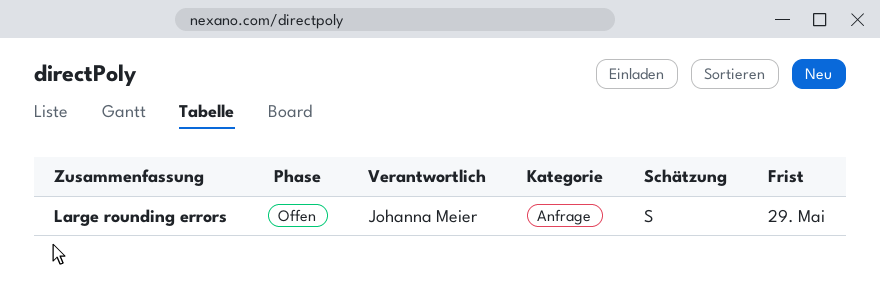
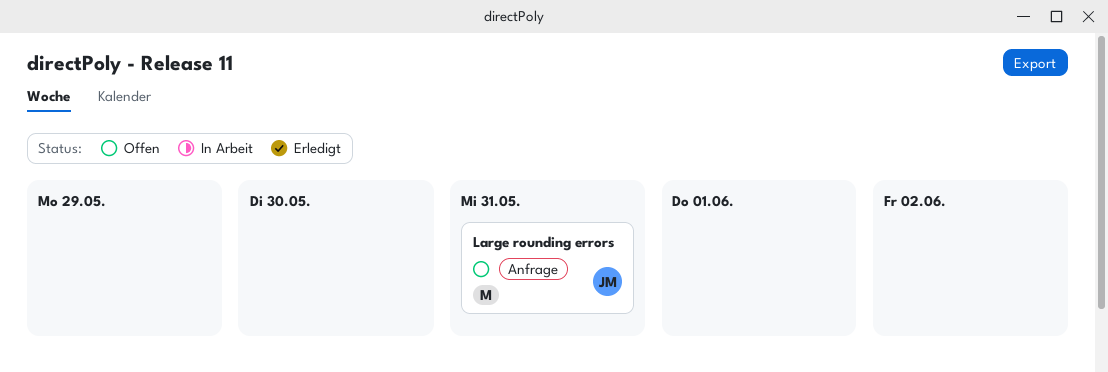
Large rounding errors, estimate: S -> M
Large rounding errors, due: May 29 -> May 31

